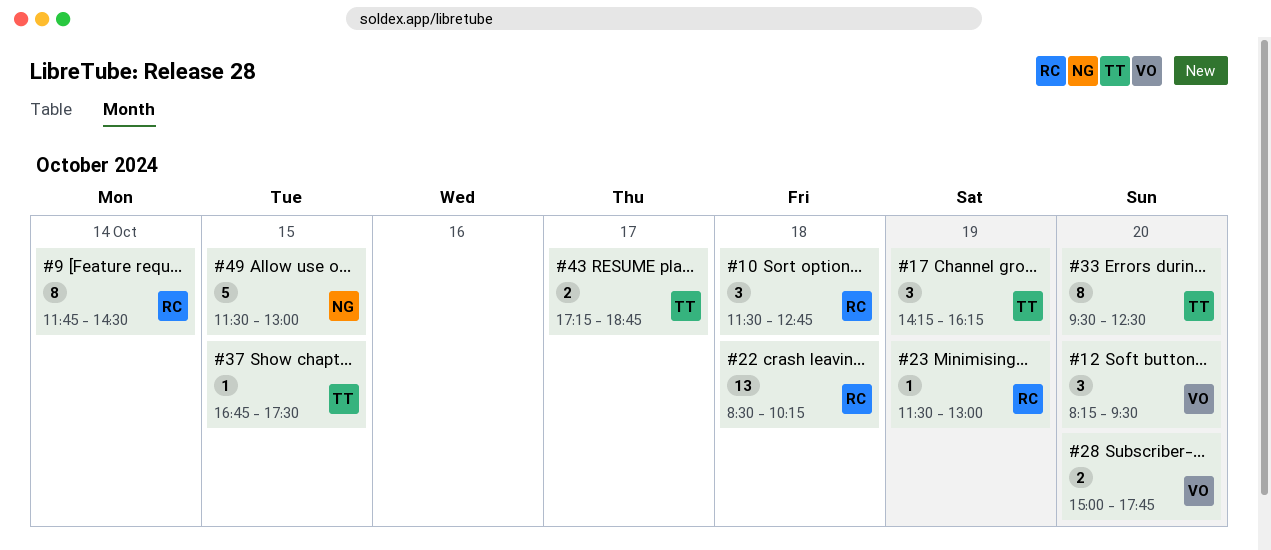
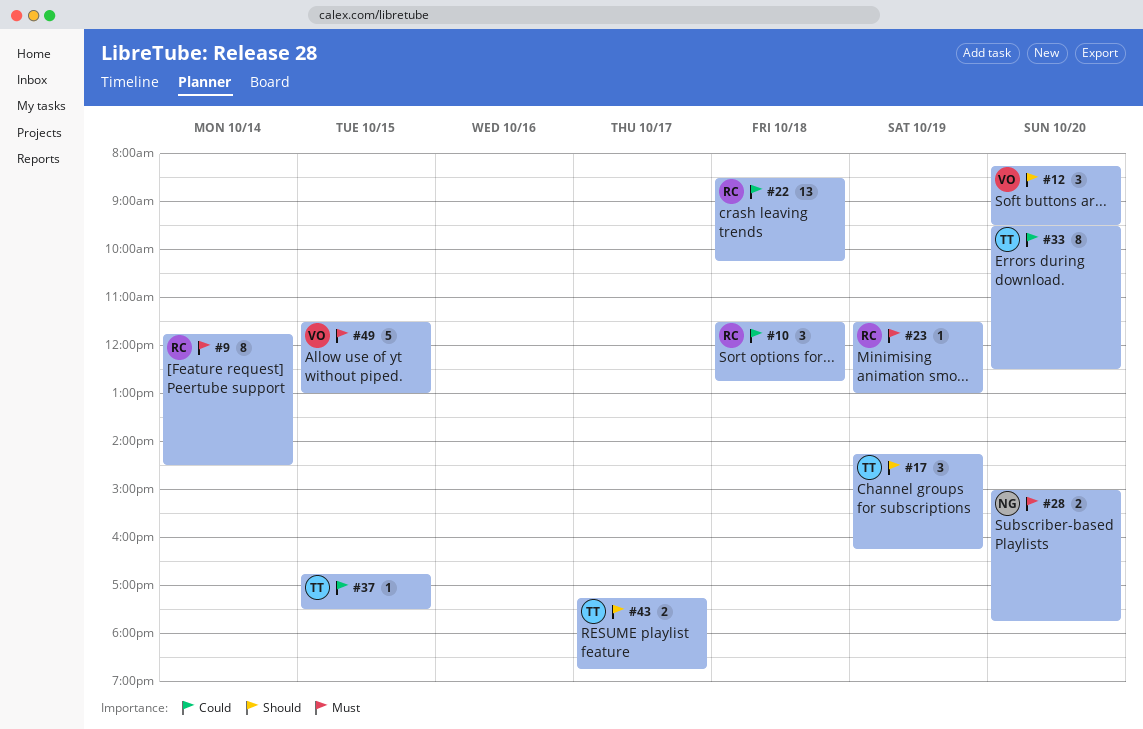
#28, owner: VO -> NG
#49, owner: NG -> VO

